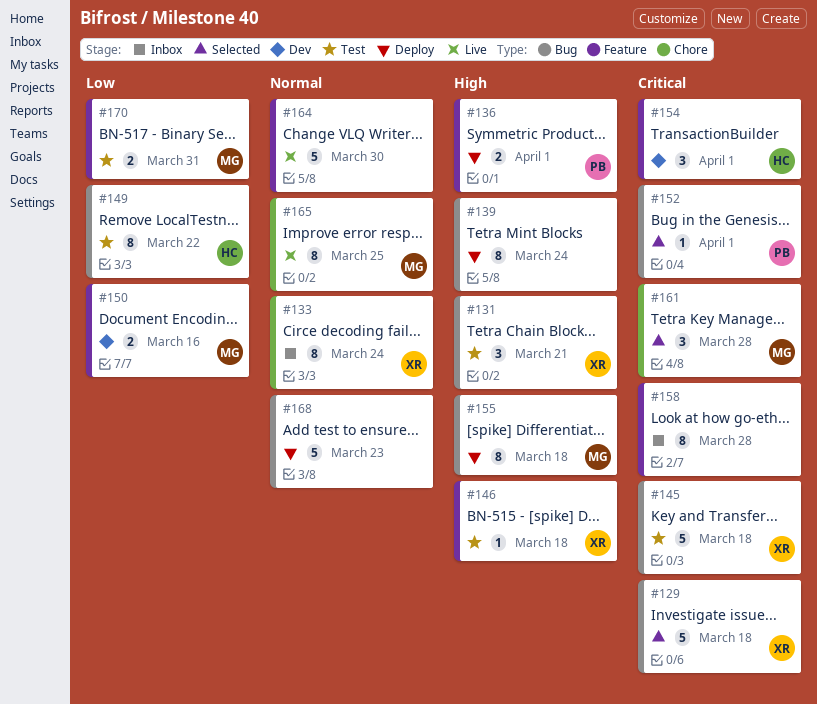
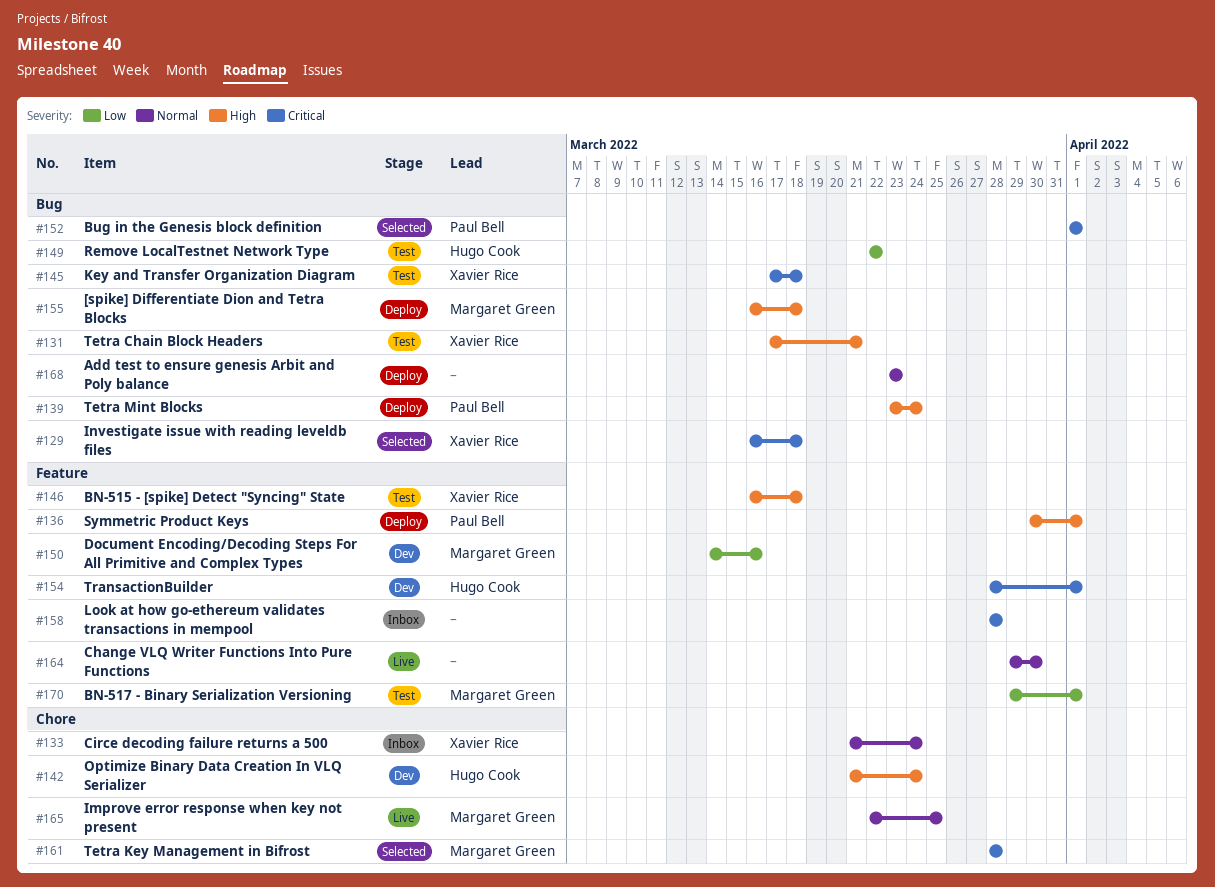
#139, owner: none -> Paul Bell
#142: none -> present
#170, due: Mar 31 -> Apr 1

